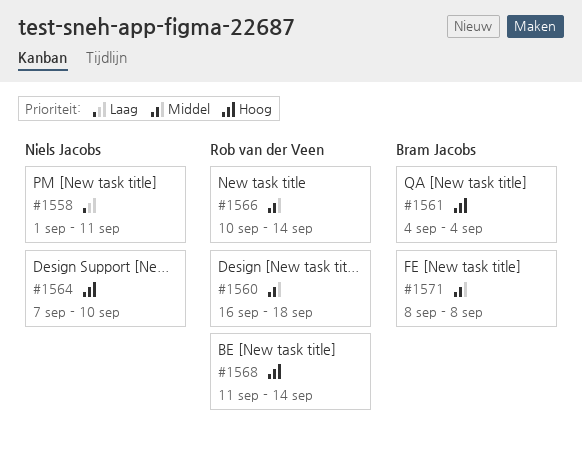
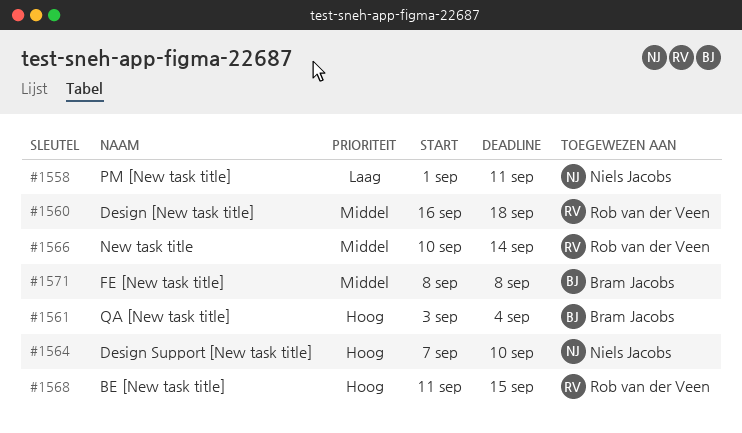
#1561, start: Sep 4 -> Sep 3
#1568, due: Sep 14 -> Sep 15

